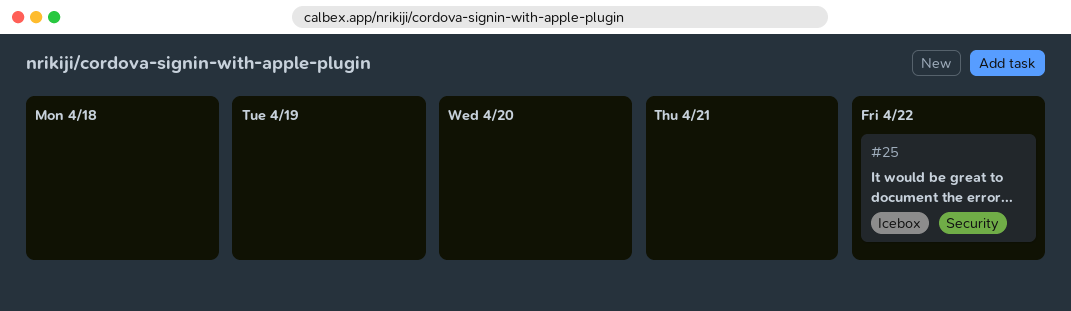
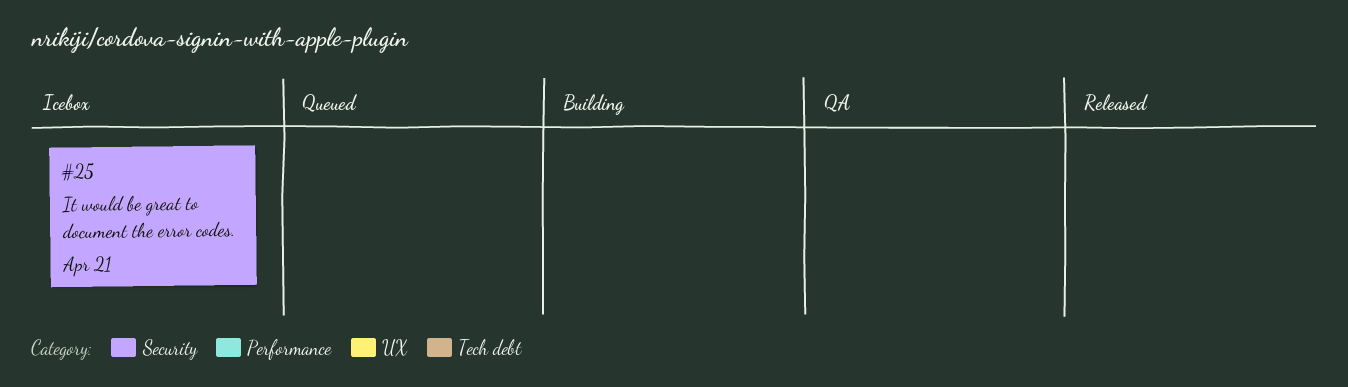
#25, due: Apr 22 -> Apr 21

